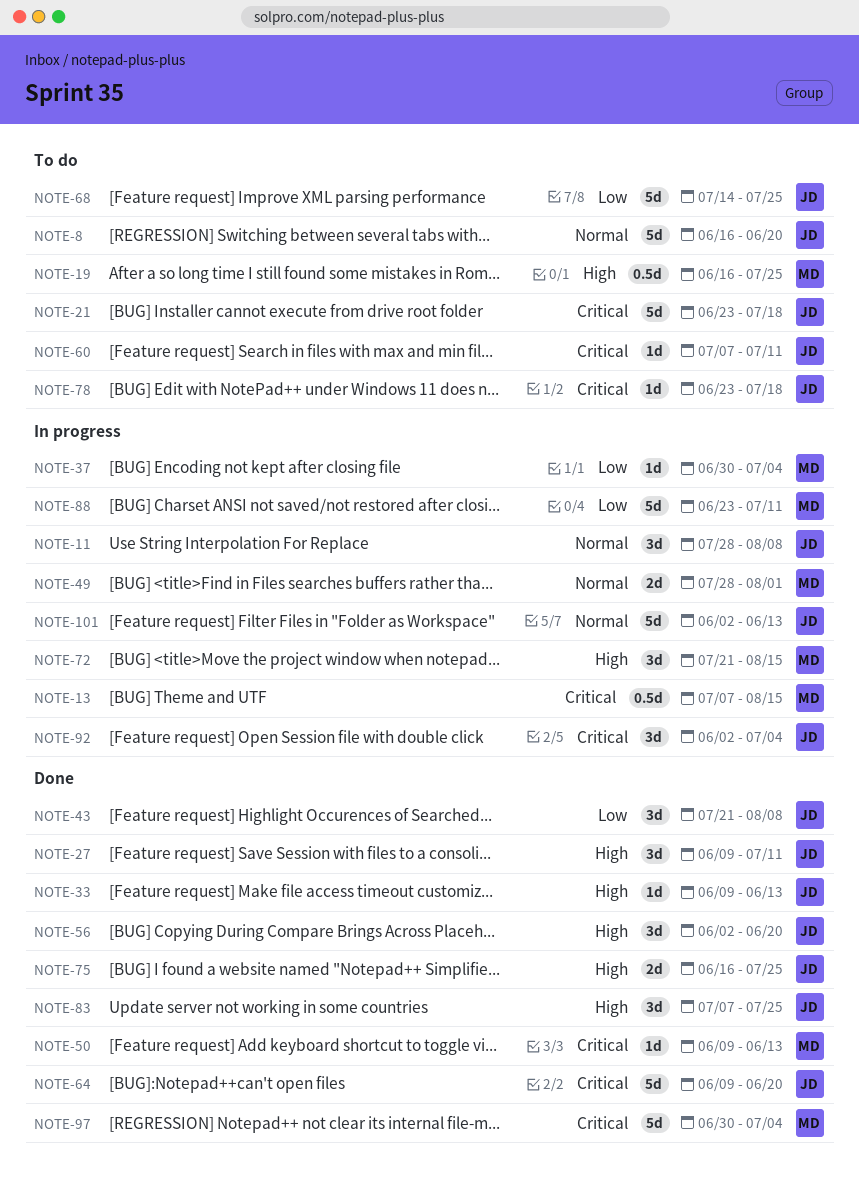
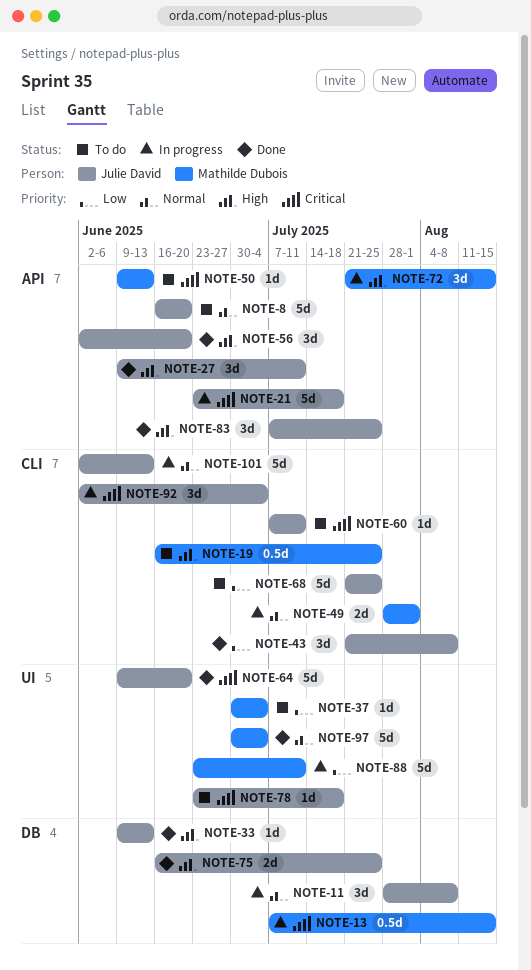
NOTE-21, status: To do -> In progress
NOTE-37, status: In progress -> To do
NOTE-50, status: Done -> To do
NOTE-68, start: Jul 14 -> Jul 21
NOTE-97, priority: Critical -> Normal

